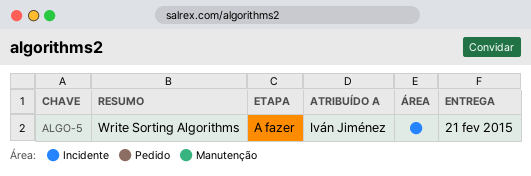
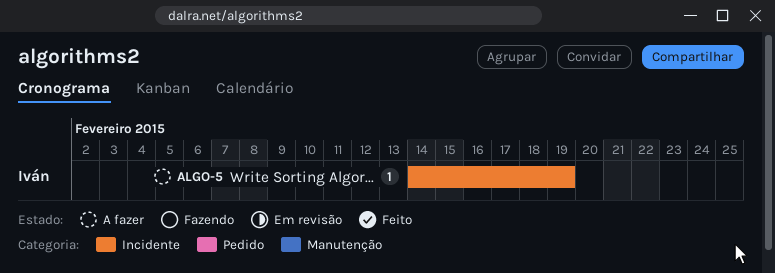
ALGO-5, due: Feb 21 -> Feb 19

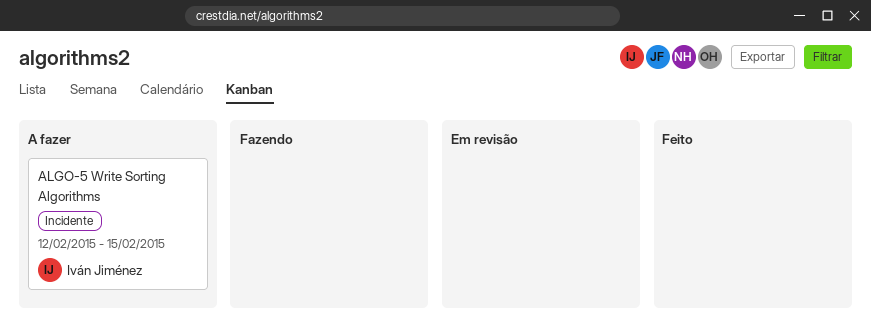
ALGO-5, start: Feb 14 -> Feb 12
ALGO-5, due: Feb 19 -> Feb 15

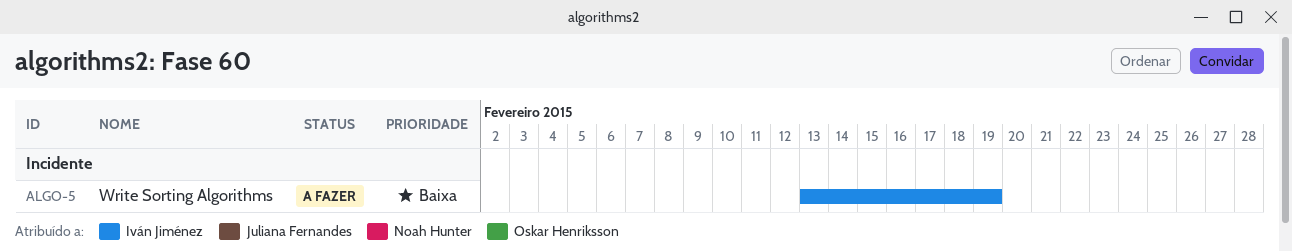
ALGO-5, start: Feb 12 -> Feb 13
ALGO-5, due: Feb 15 -> Feb 19

